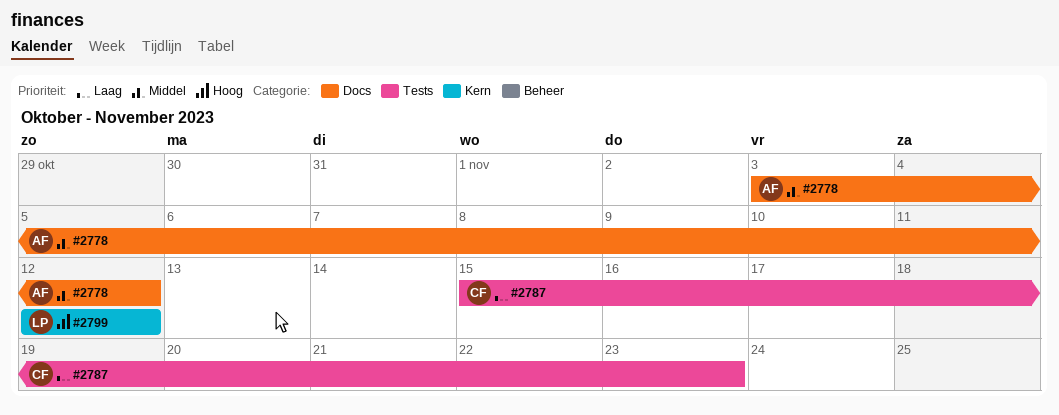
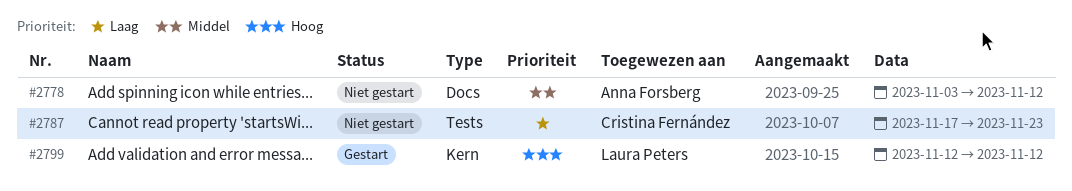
#2787, start: Nov 15 -> Nov 17

